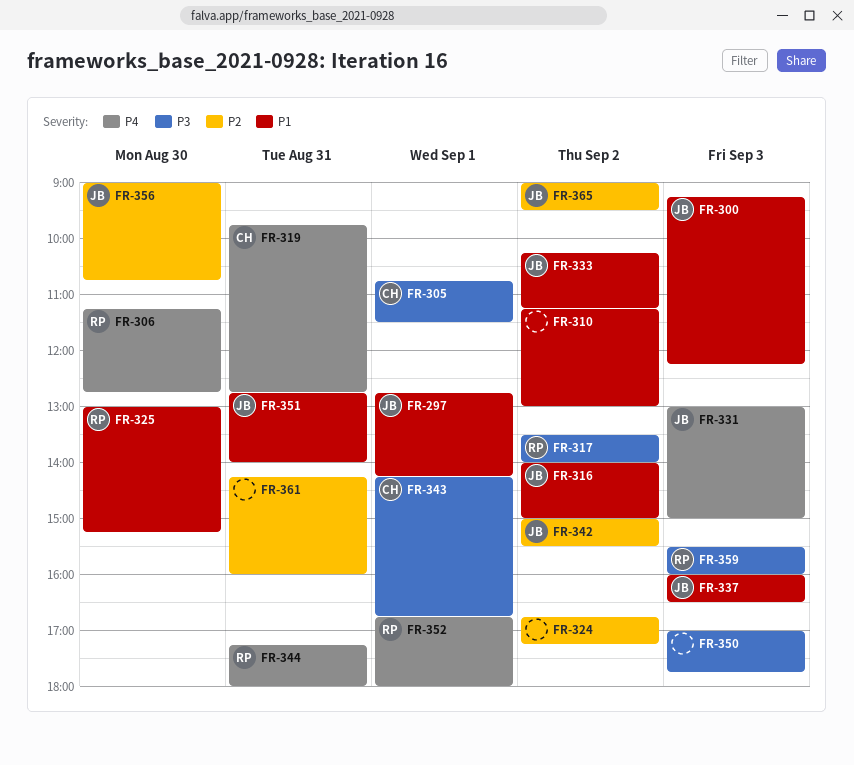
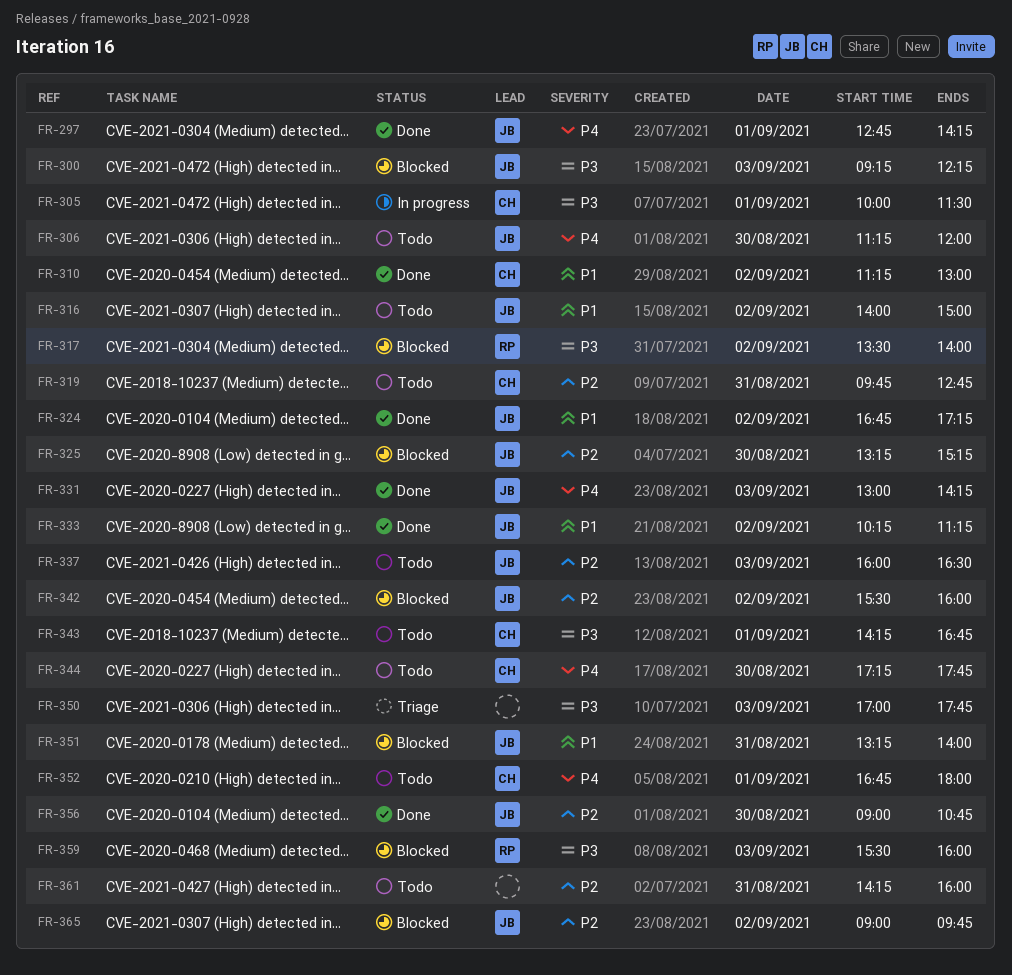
FR-297, priority: P1 -> P4
FR-300, priority: P1 -> P3
FR-305, begins: 10:45 -> 10:00
FR-306, owner: RP -> JB
FR-306, ends: 12:45 -> 12:00
FR-310, owner: none -> CH
FR-319, priority: P4 -> P2
FR-324, owner: none -> JB
FR-324, priority: P2 -> P1
FR-325, owner: RP -> JB
FR-325, priority: P1 -> P2
FR-325, begins: 13:00 -> 13:15
FR-331, ends: 15:00 -> 14:15
FR-337, priority: P1 -> P2
FR-342, begins: 15:00 -> 15:30
FR-342, ends: 15:30 -> 16:00
FR-344, owner: RP -> CH
FR-344, day: Aug 31 -> Aug 30
FR-344, ends: 18:00 -> 17:45
FR-351, begins: 12:45 -> 13:15
FR-352, owner: RP -> CH
FR-365, ends: 09:30 -> 09:45

